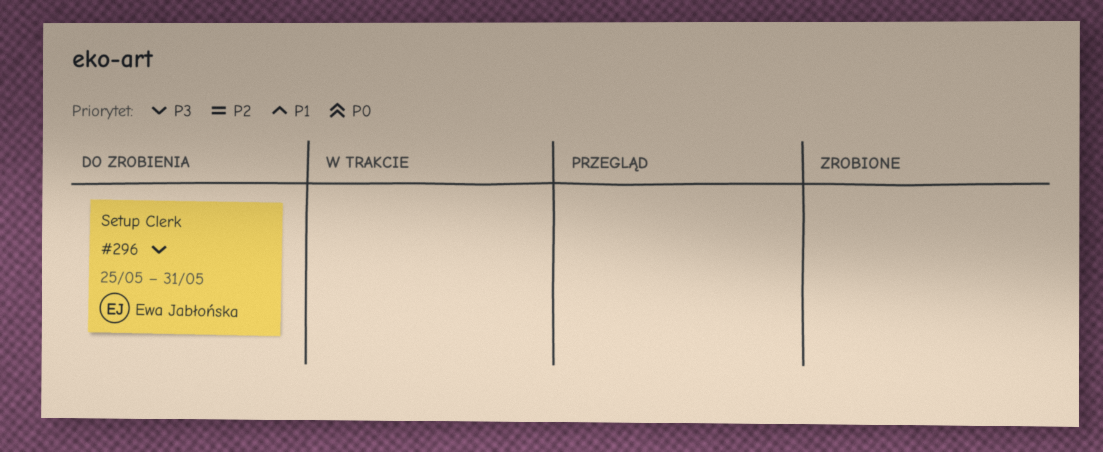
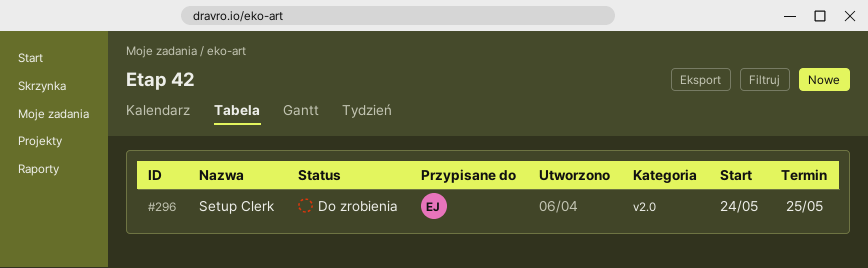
#296, start: May 25 -> May 24
#296, due: May 31 -> May 25

